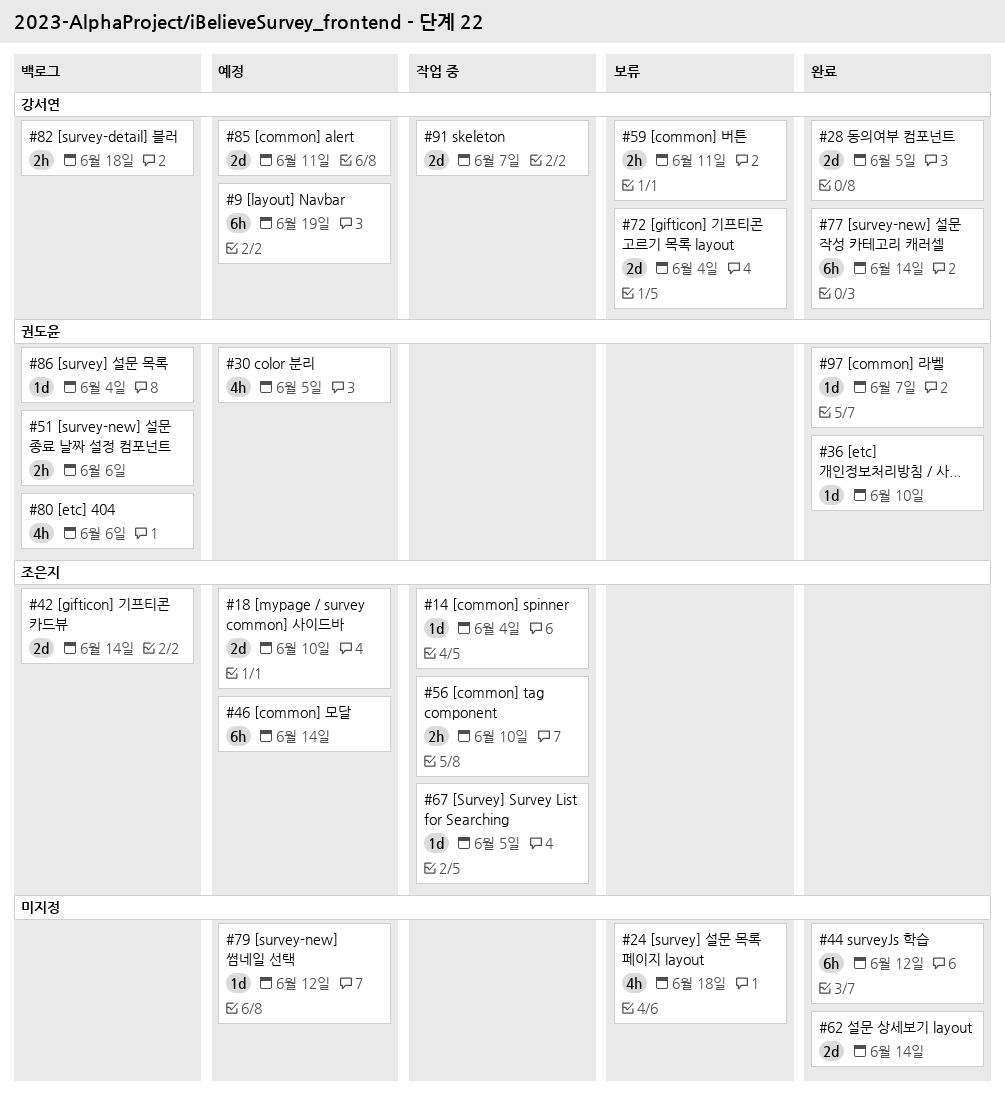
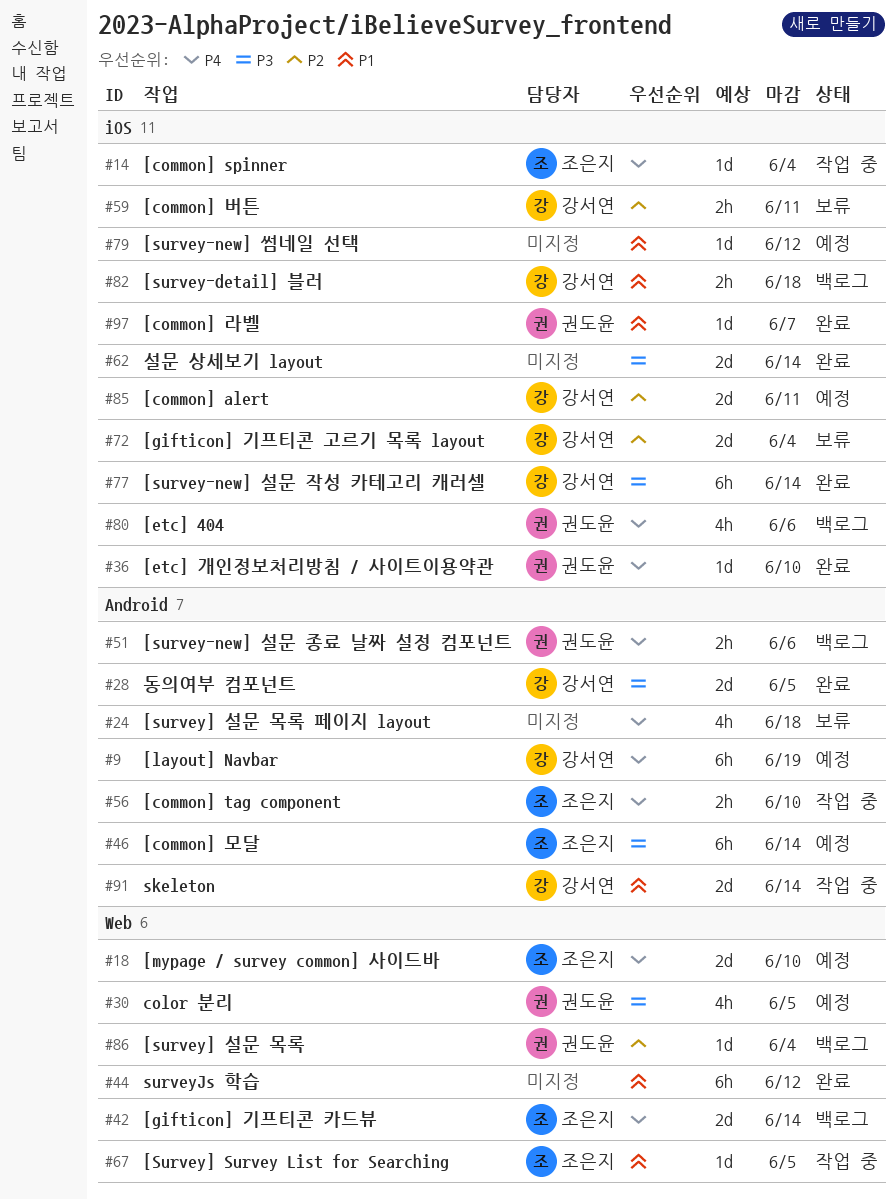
#91, due: Jun 7 -> Jun 14

